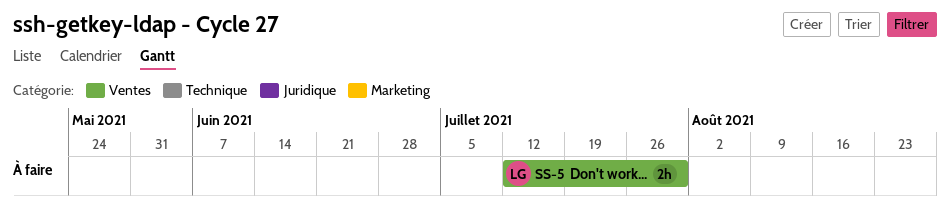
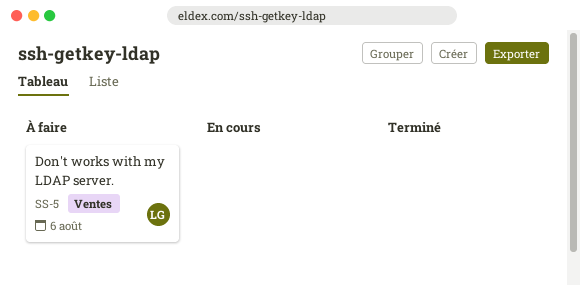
SS-5, due: Jul 30 -> Aug 6

